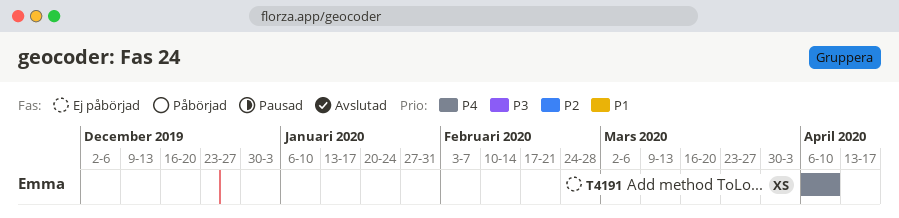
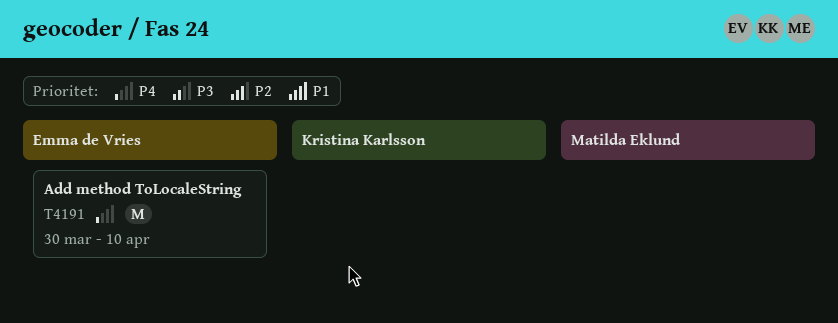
T4191, estimate: XS -> M
T4191, start: Apr 6 -> Mar 30

